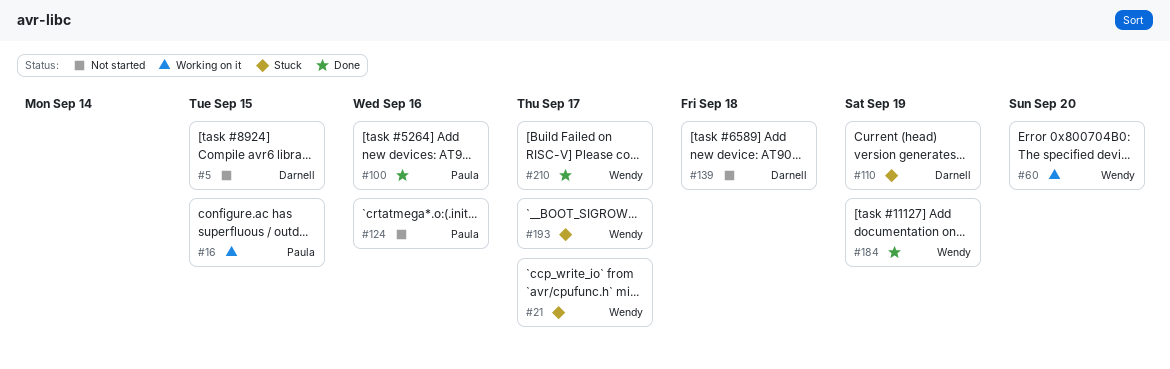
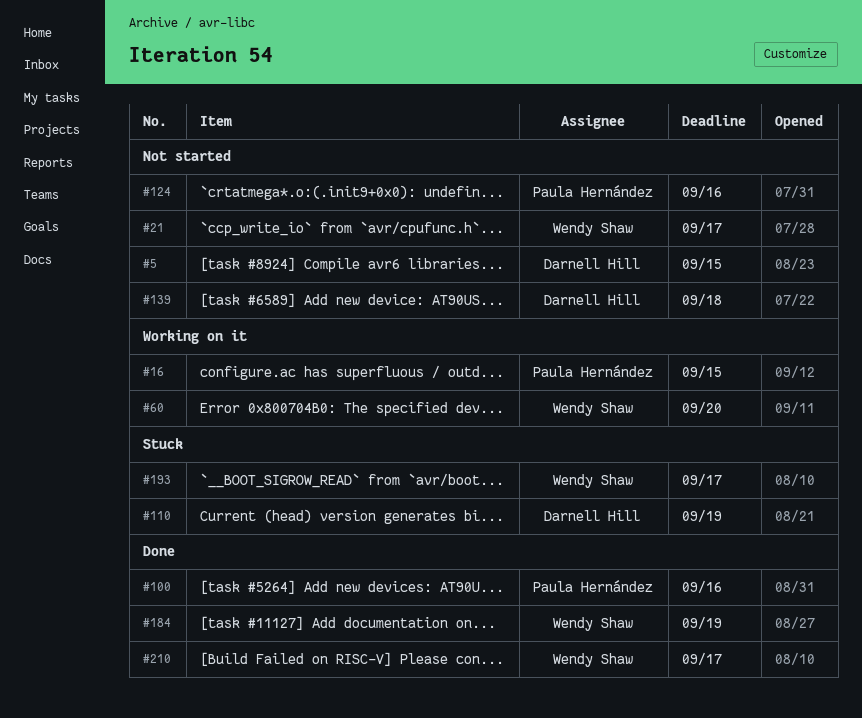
#21, status: Stuck -> Not started

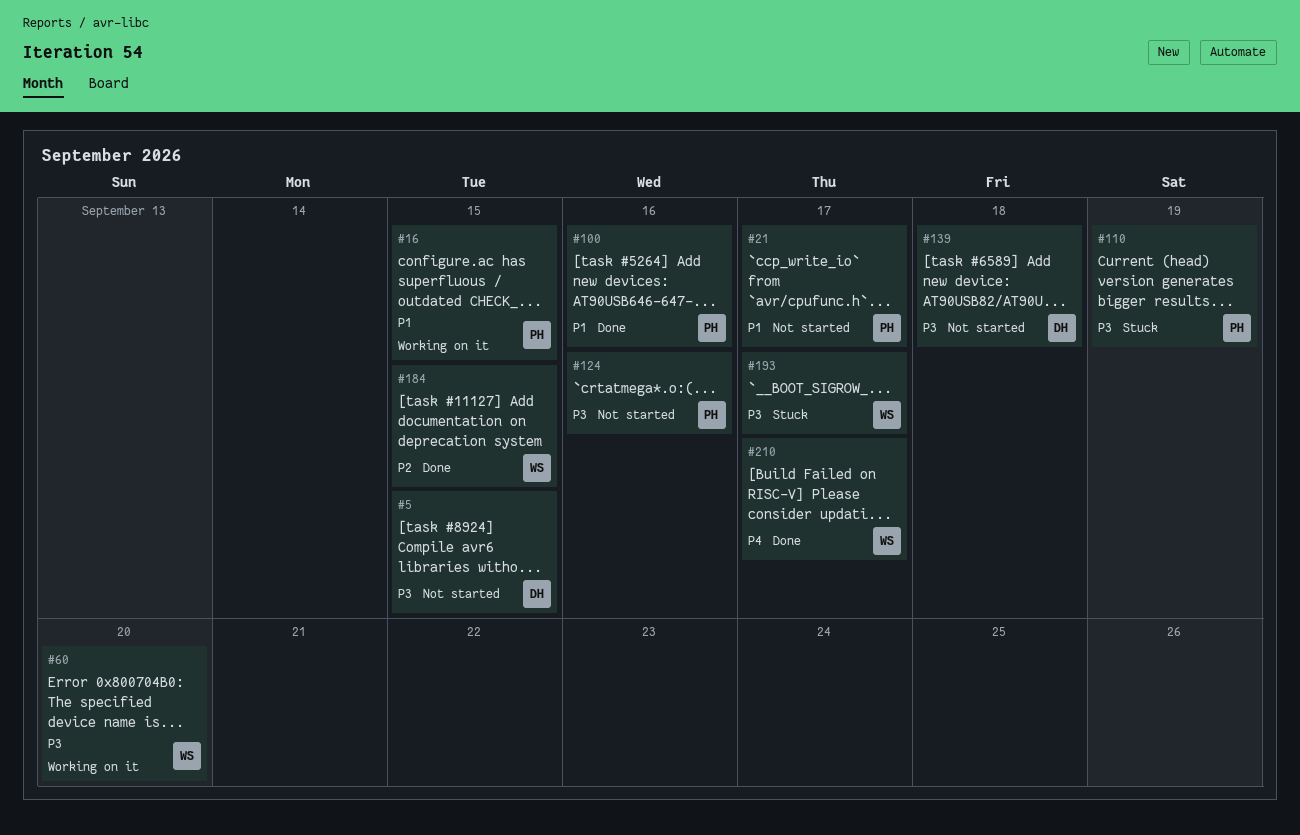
#21, owner: Wendy Shaw -> Paula Hernández
#110, owner: Darnell Hill -> Paula Hernández
#184, due: Sep 19 -> Sep 15

